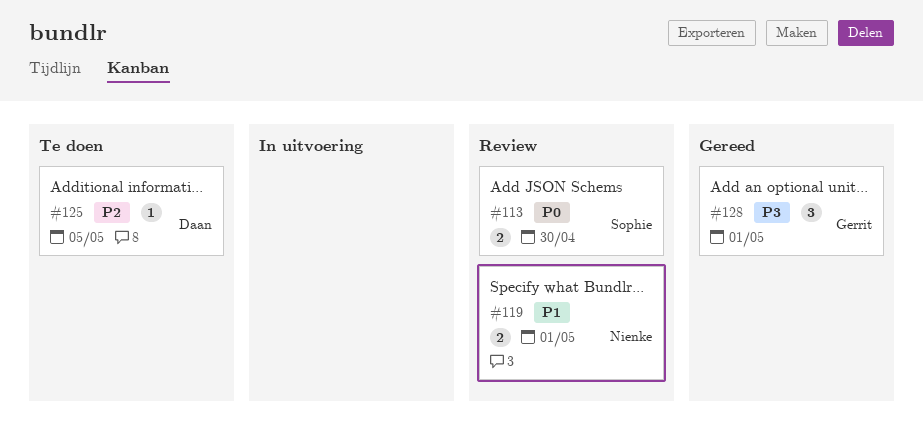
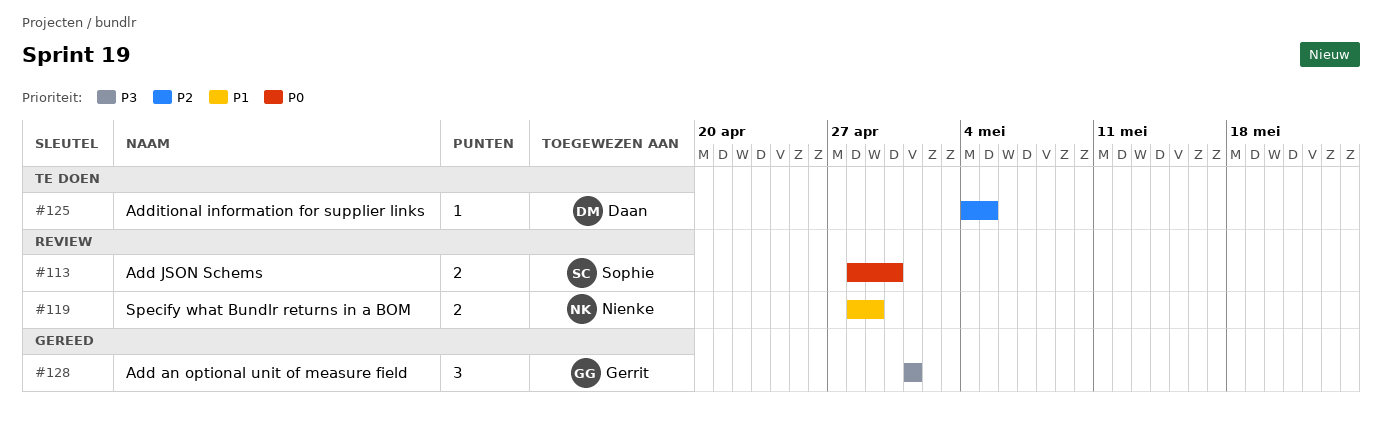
#119, due: May 1 -> Apr 29

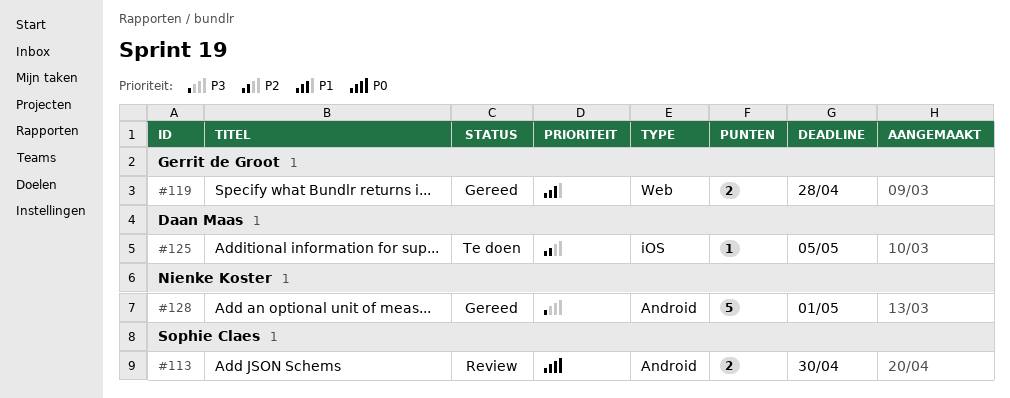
#119, status: Review -> Gereed
#119, owner: Nienke Koster -> Gerrit de Groot
#119, due: Apr 29 -> Apr 28
#128, owner: Gerrit de Groot -> Nienke Koster
#128, estimate: 3 -> 5

